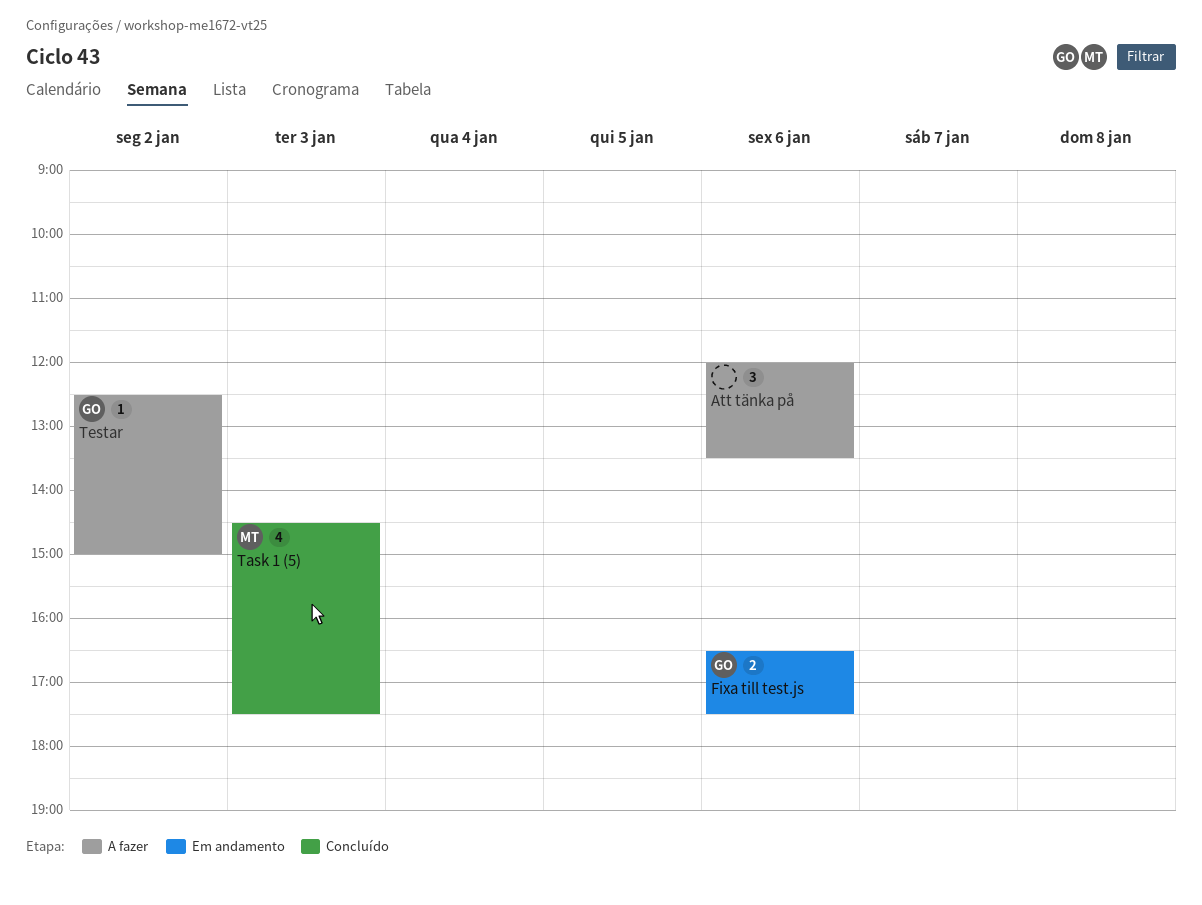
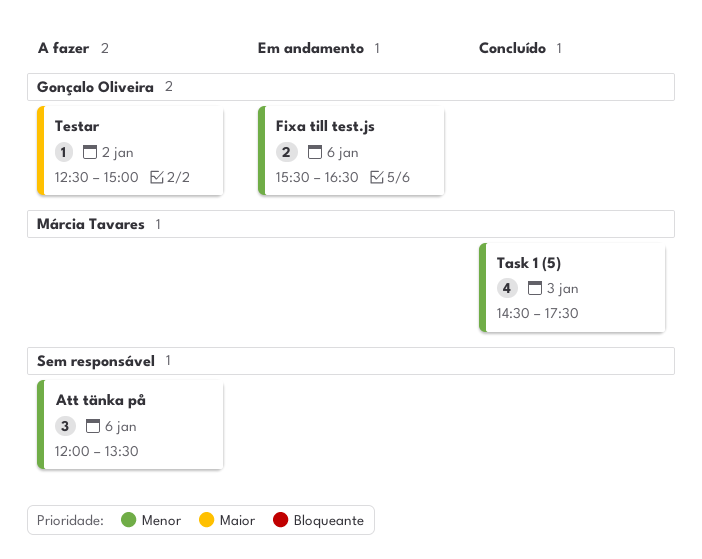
Fixa till test.js, begins: 16:30 -> 15:30
Fixa till test.js, ends: 17:30 -> 16:30

